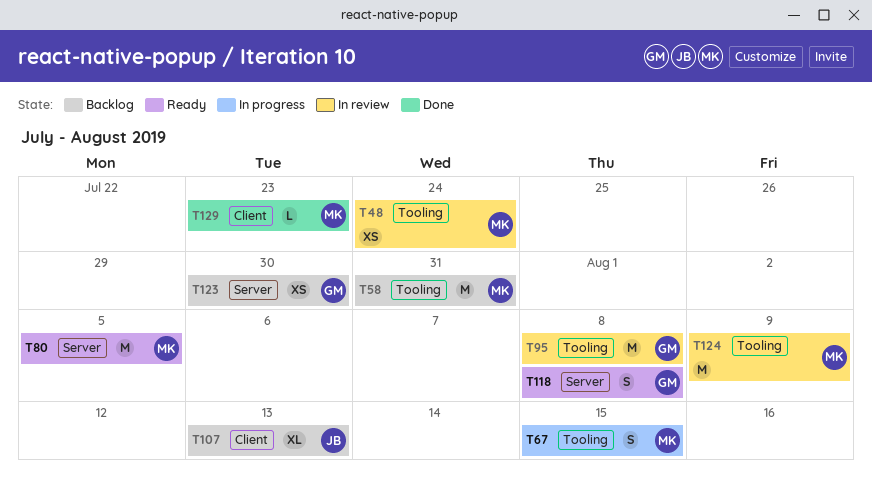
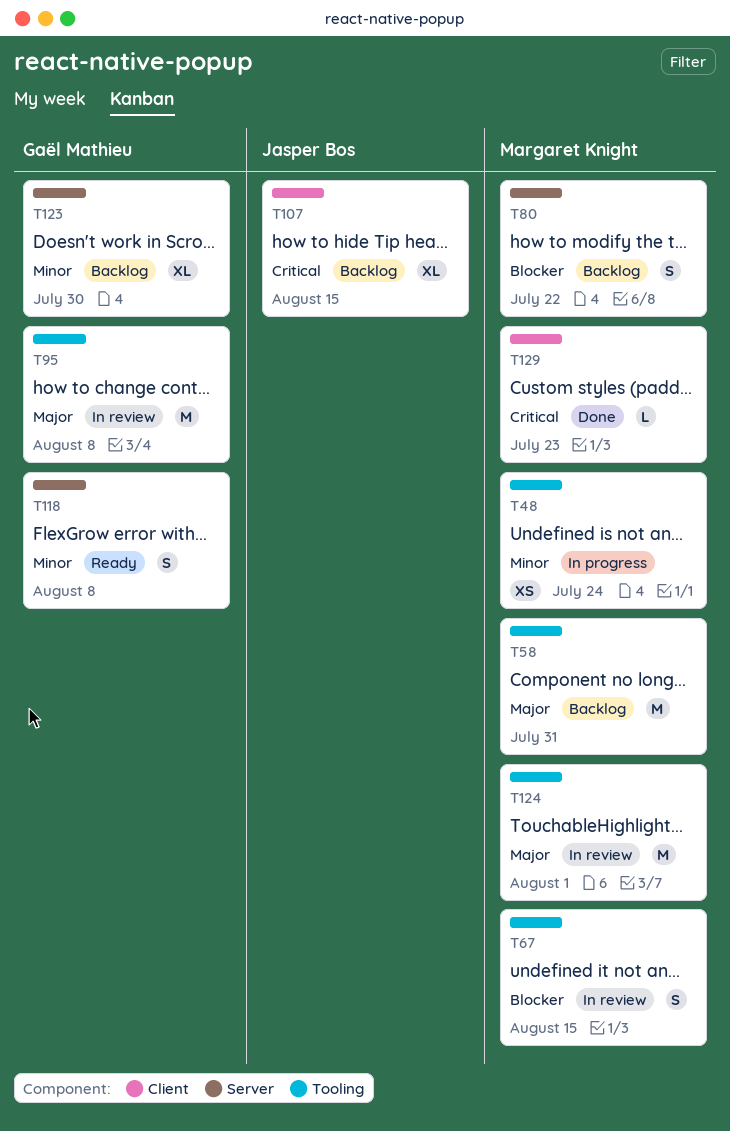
T48, status: In review -> In progress
T67, status: In progress -> In review
T80, status: Ready -> Backlog
T80, estimate: M -> S
T80, due: Aug 5 -> Jul 22
T107, due: Aug 13 -> Aug 15
T123, estimate: XS -> XL
T124, due: Aug 9 -> Aug 1

